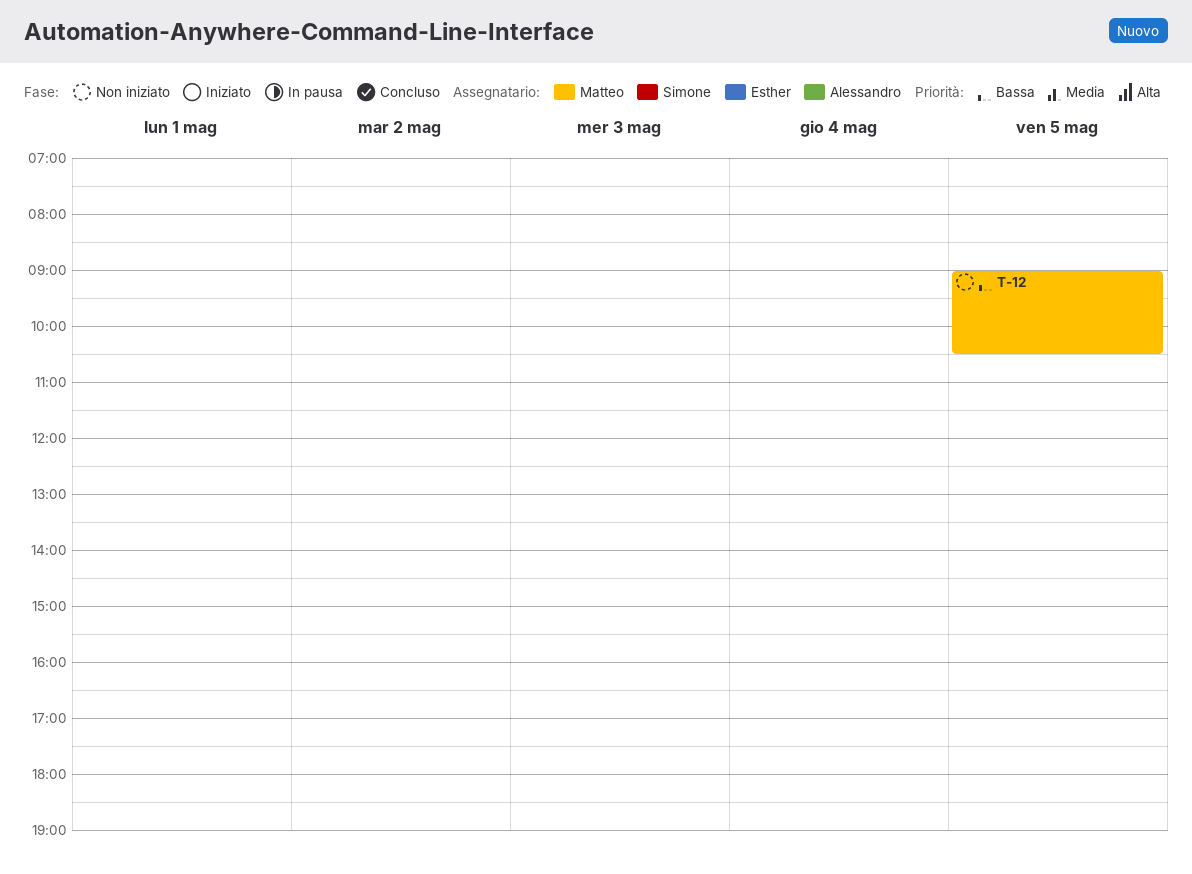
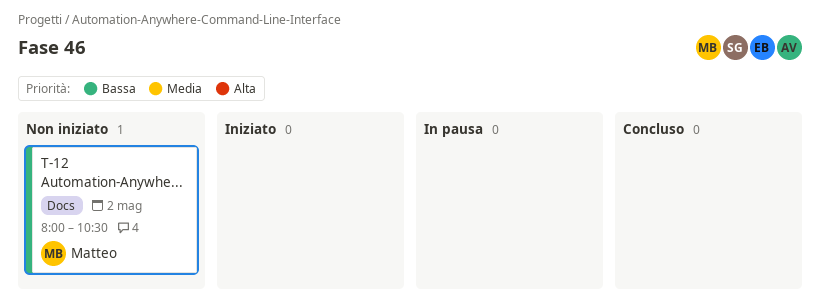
T-12, day: May 5 -> May 2
T-12, begins: 09:00 -> 08:00

